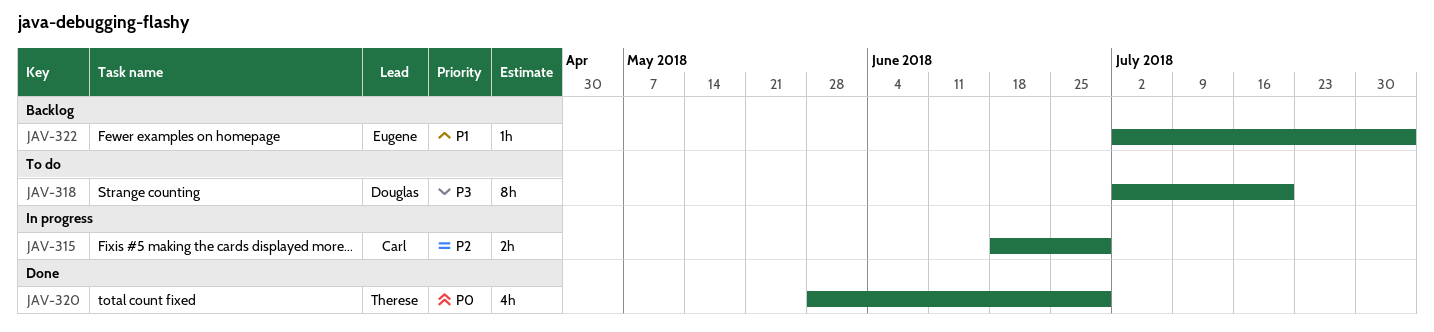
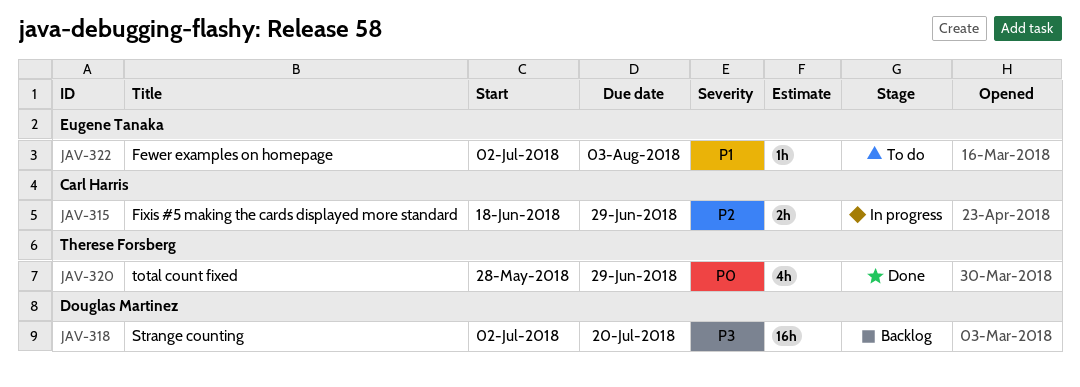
JAV-318, status: To do -> Backlog
JAV-318, estimate: 8h -> 16h
JAV-322, status: Backlog -> To do

